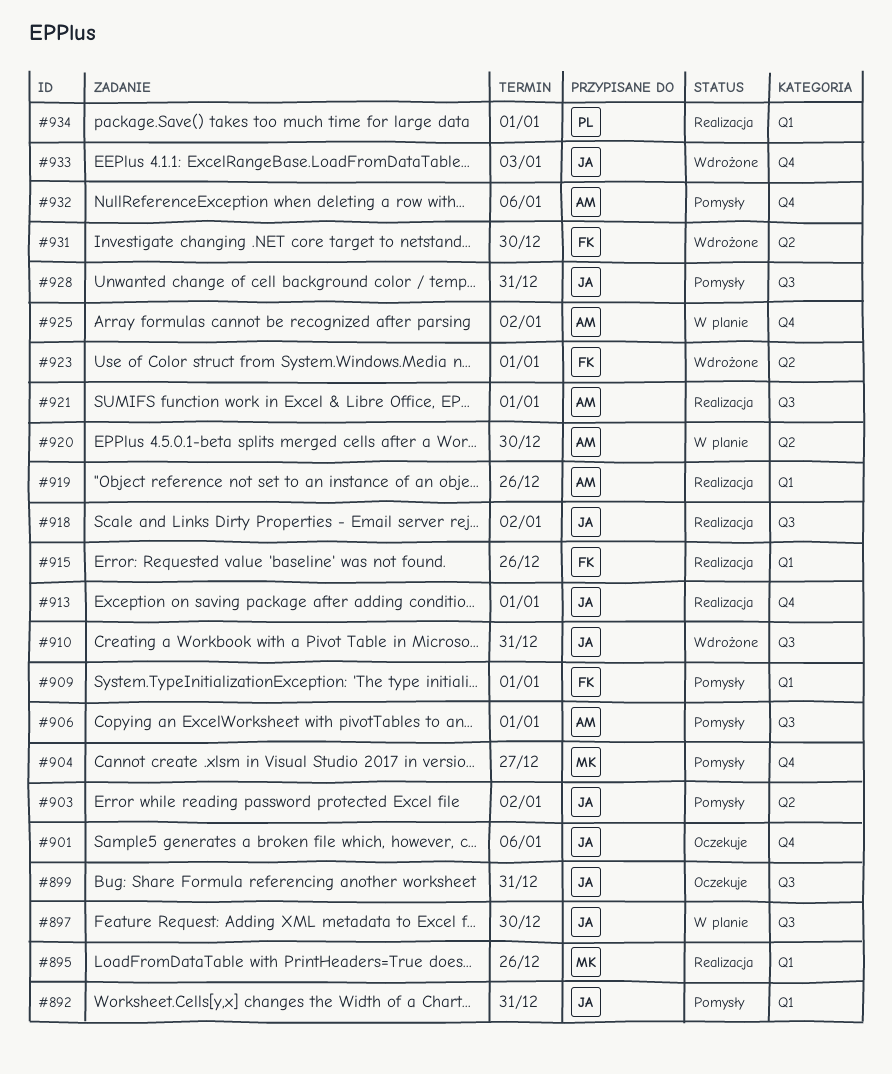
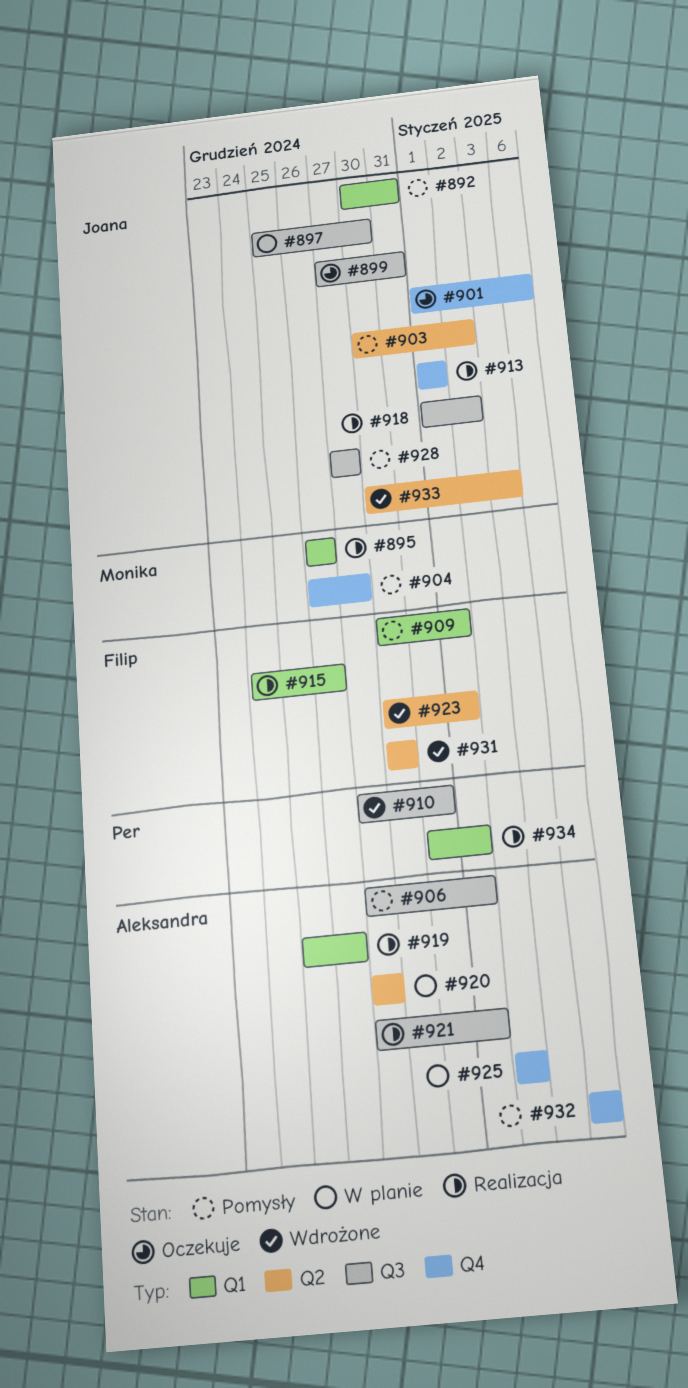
#910, owner: Joana -> Per
#920, due: Dec 30 -> Dec 27
#928, due: Dec 31 -> Dec 27
#933, label: Q4 -> Q2

